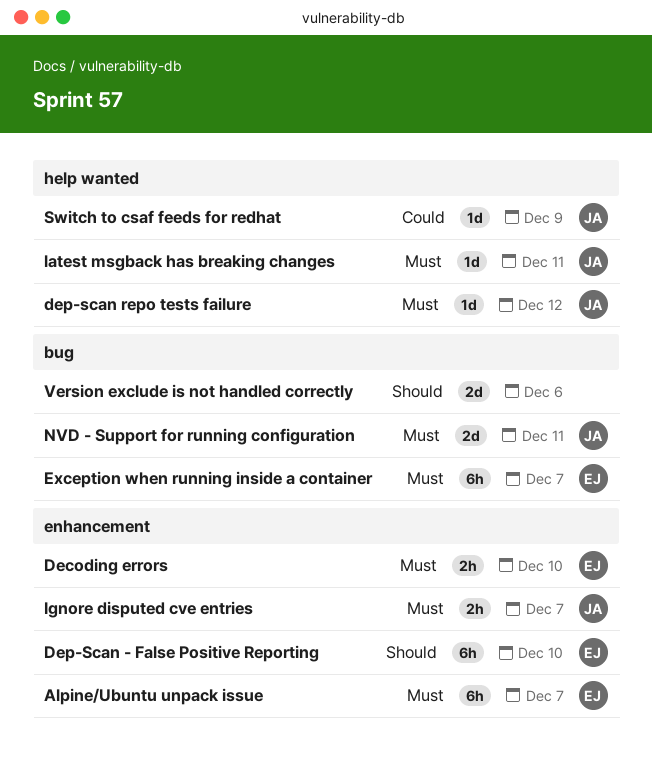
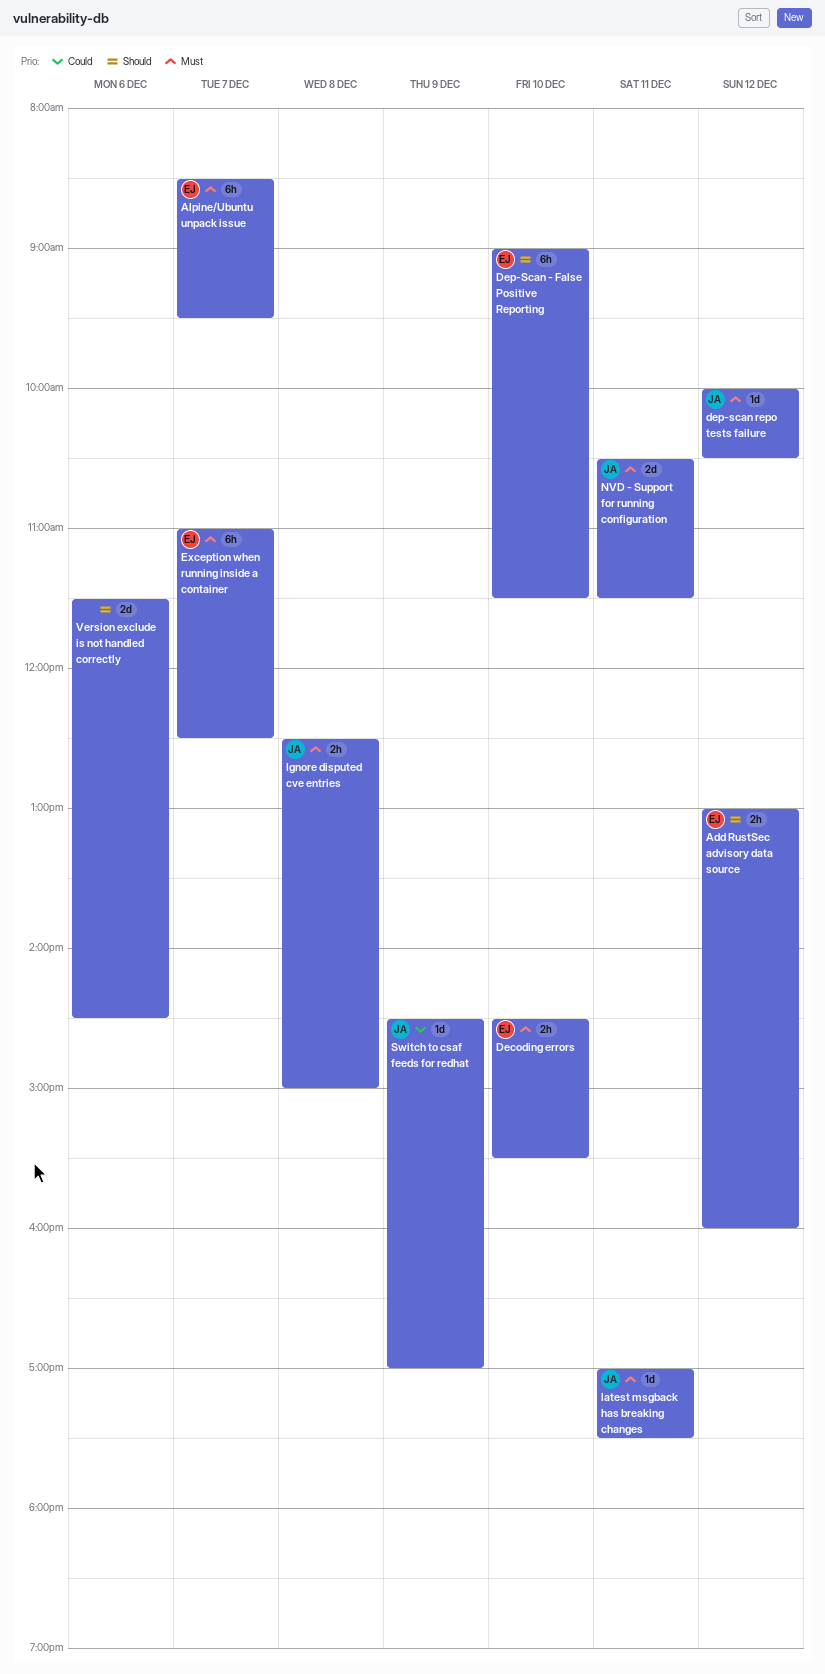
Add RustSec advisory data source: none -> present
Ignore disputed cve entries, day: Dec 7 -> Dec 8

